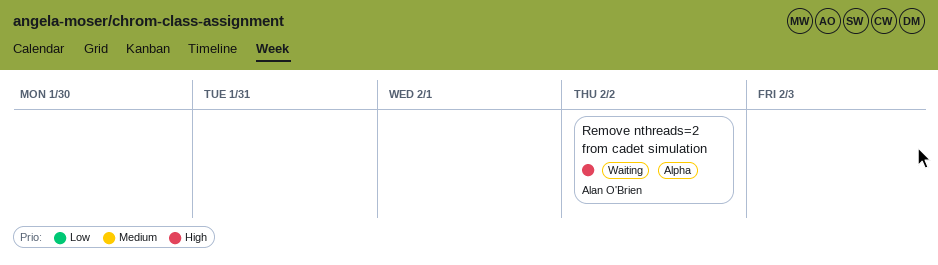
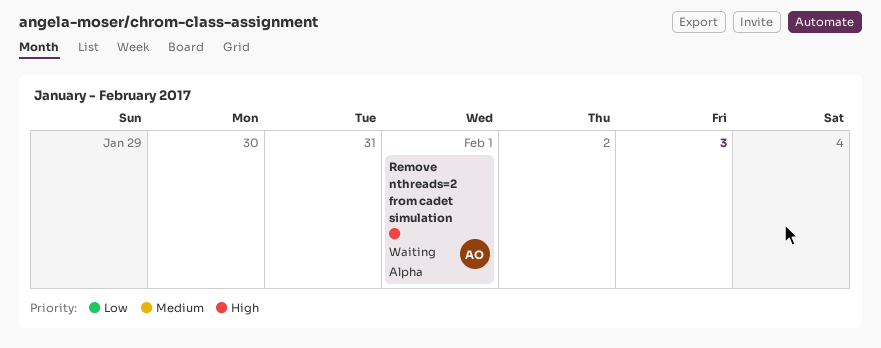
Remove nthreads=2 from cadet simulation, due: Feb 2 -> Feb 1

